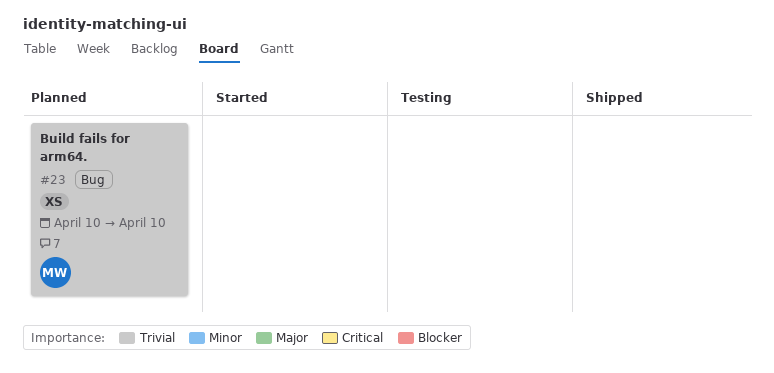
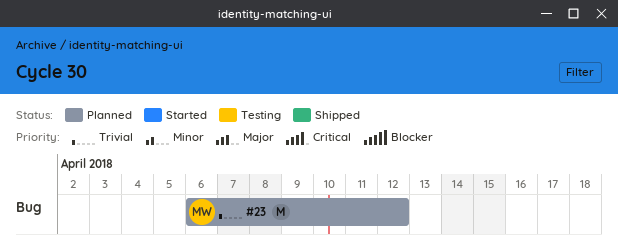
#23, estimate: XS -> M
#23, start: Apr 10 -> Apr 6
#23, due: Apr 10 -> Apr 12

